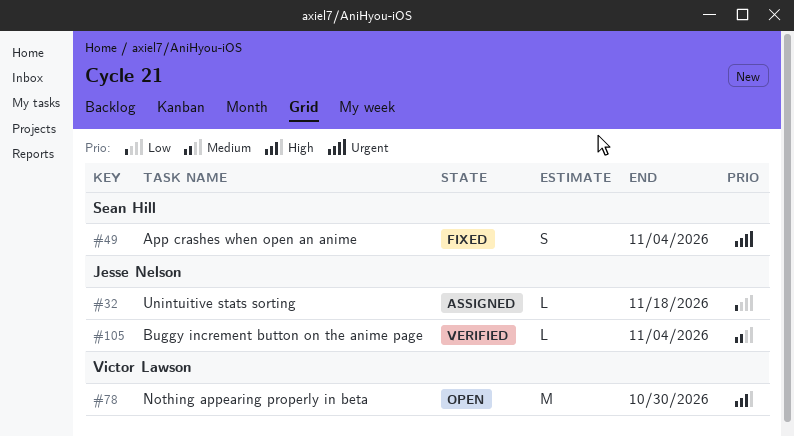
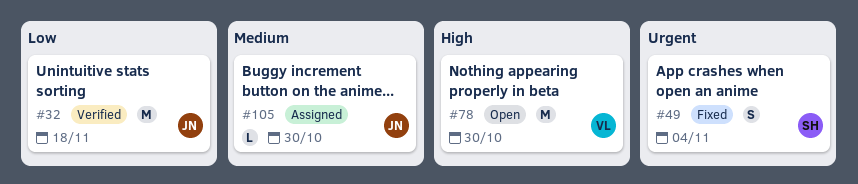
#32, status: Assigned -> Verified
#32, estimate: L -> M
#105, status: Verified -> Assigned
#105, due: Nov 4 -> Oct 30

